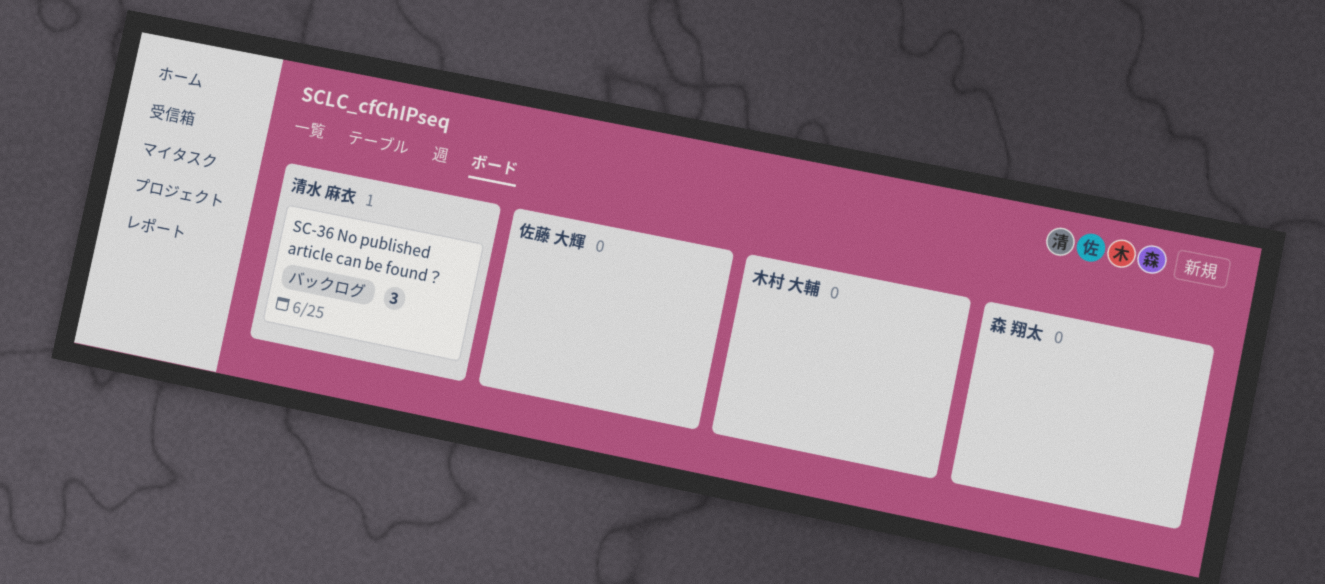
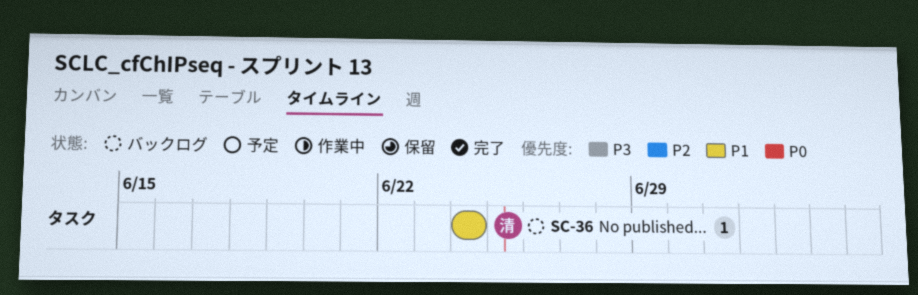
SC-36, estimate: 3 -> 1
SC-36, due: Jun 25 -> Jun 24

